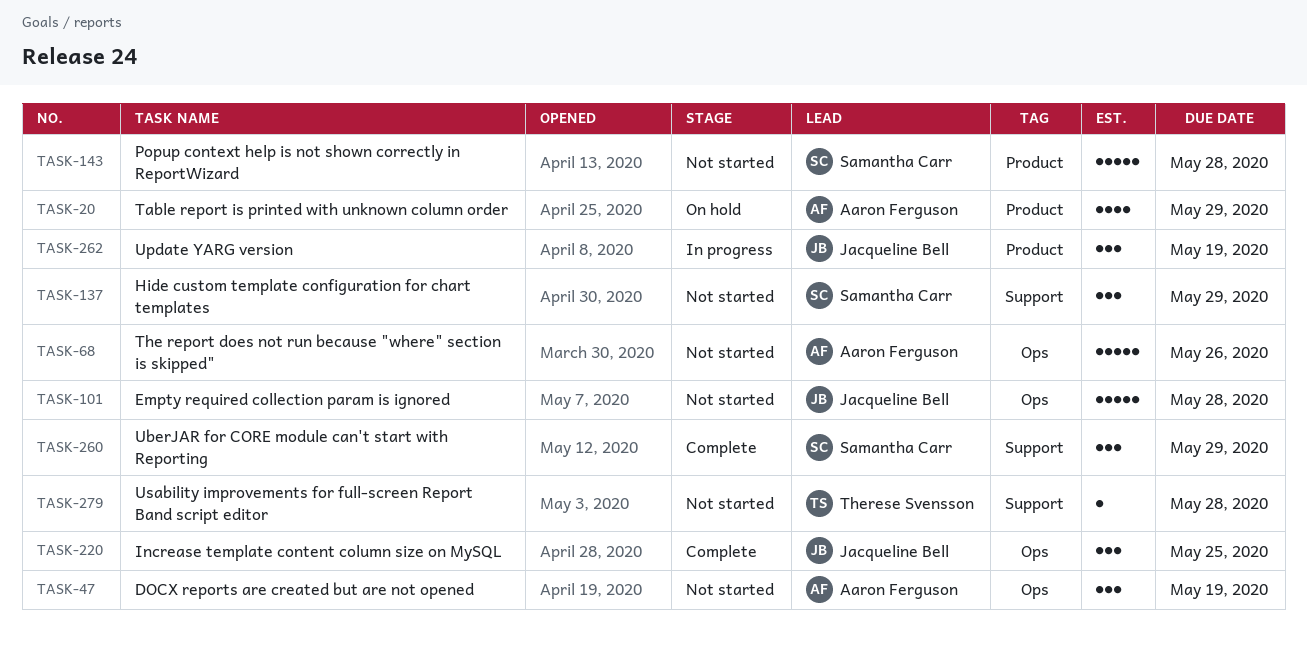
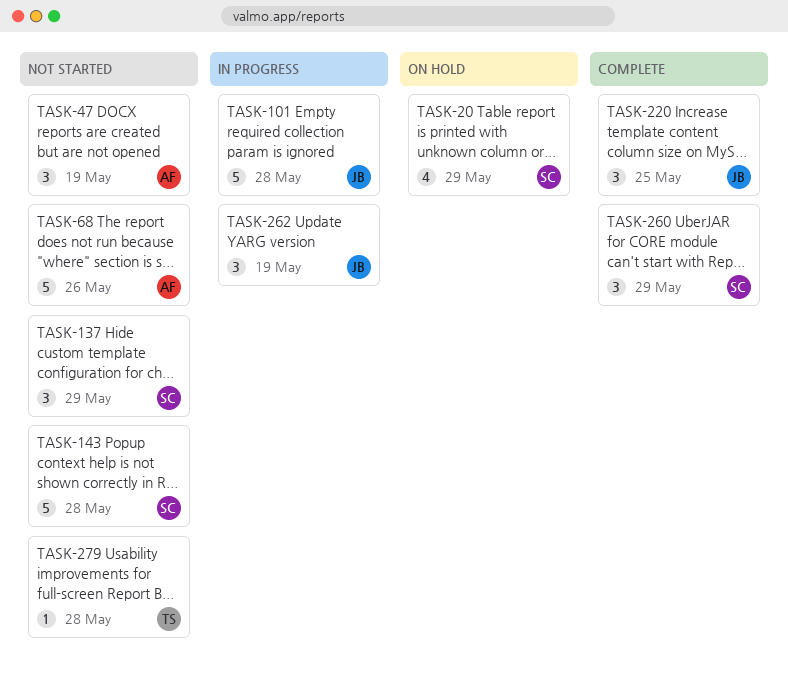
TASK-20, owner: Aaron Ferguson -> Samantha Carr
TASK-101, status: Not started -> In progress

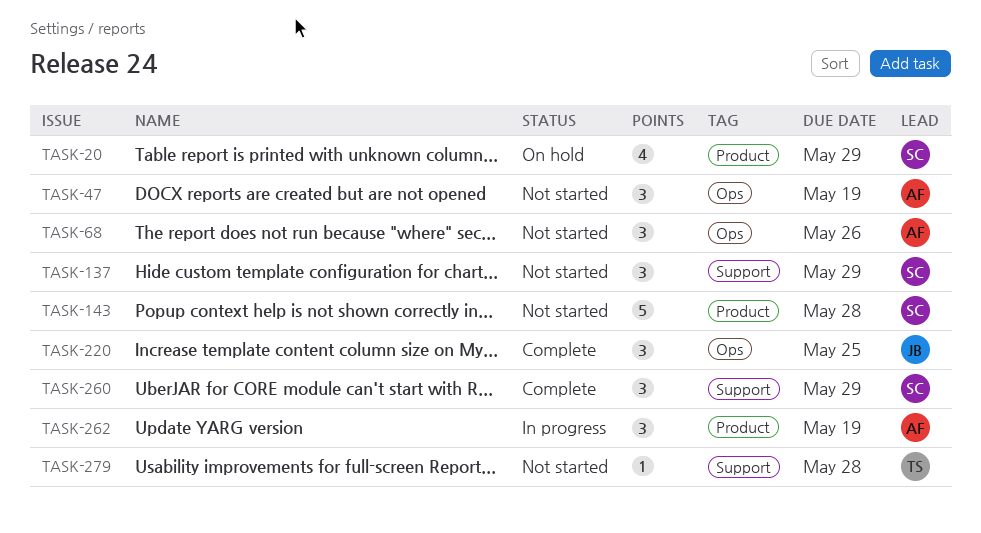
TASK-68, estimate: 5 -> 3
TASK-101: present -> none
TASK-262, owner: JB -> AF

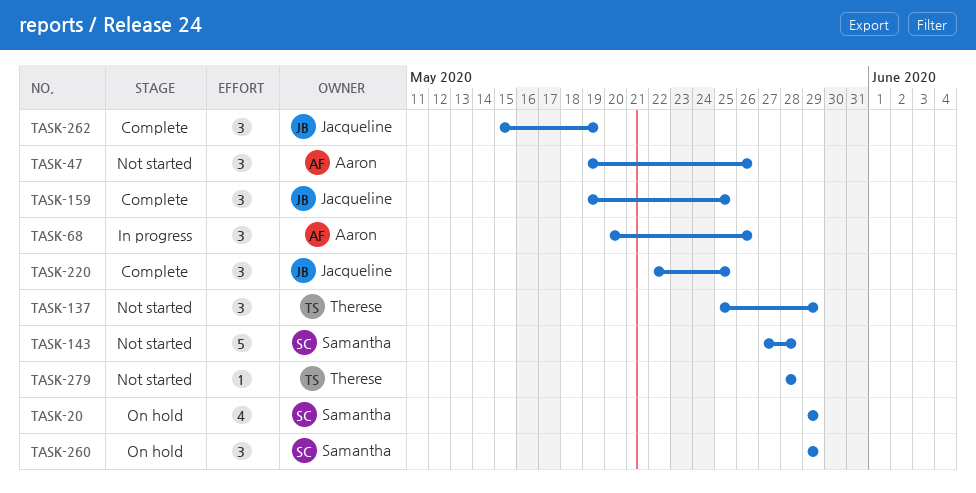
TASK-47, due: May 19 -> May 26
TASK-68, status: Not started -> In progress
TASK-137, owner: Samantha -> Therese
TASK-159: none -> present
TASK-260, status: Complete -> On hold
TASK-262, status: In progress -> Complete
TASK-262, owner: Aaron -> Jacqueline

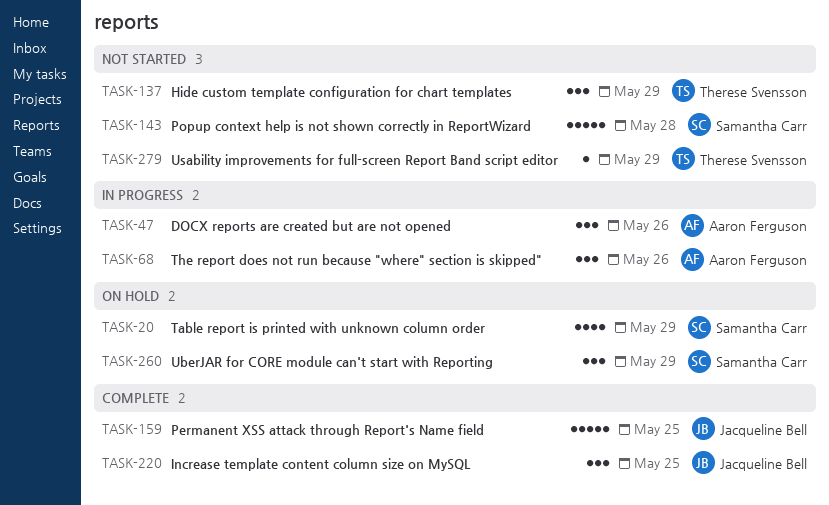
TASK-47, status: Not started -> In progress
TASK-159, estimate: 3 -> 5
TASK-262: present -> none
TASK-279, due: May 28 -> May 29

